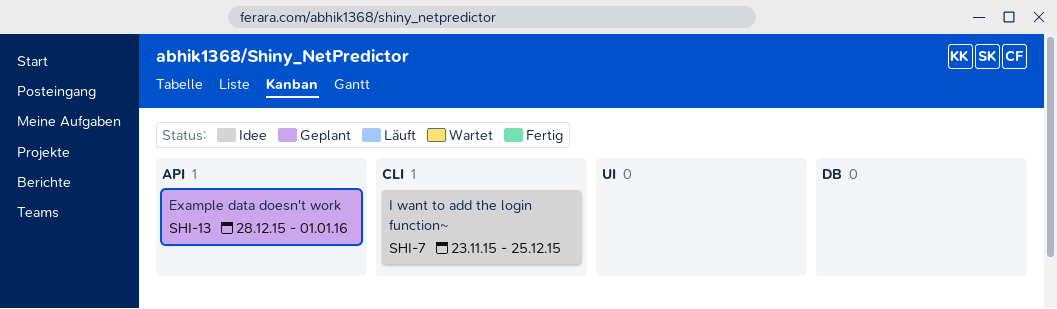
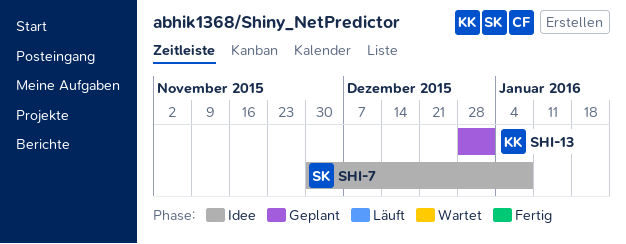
SHI-7, start: Nov 23 -> Nov 30
SHI-7, due: Dec 25 -> Jan 8

